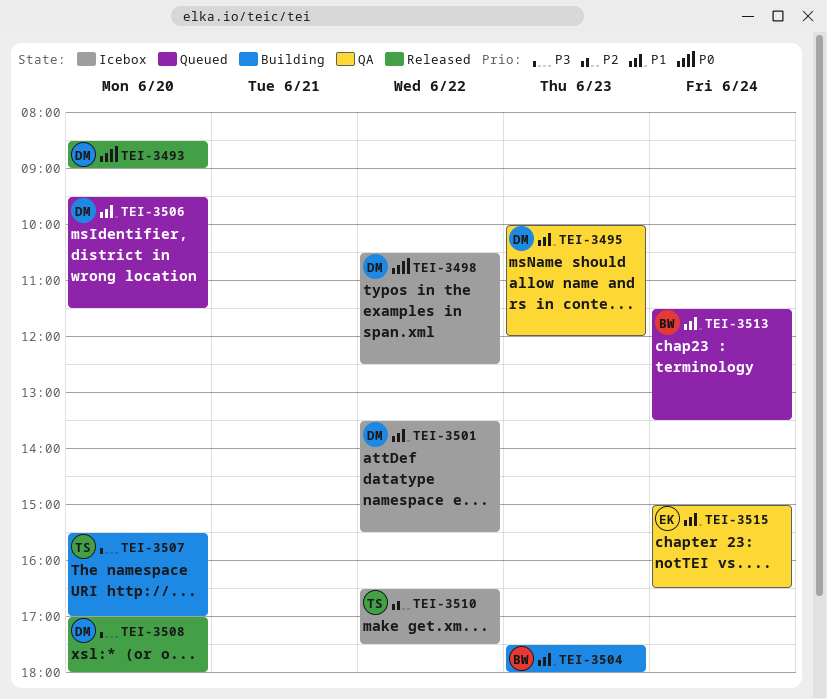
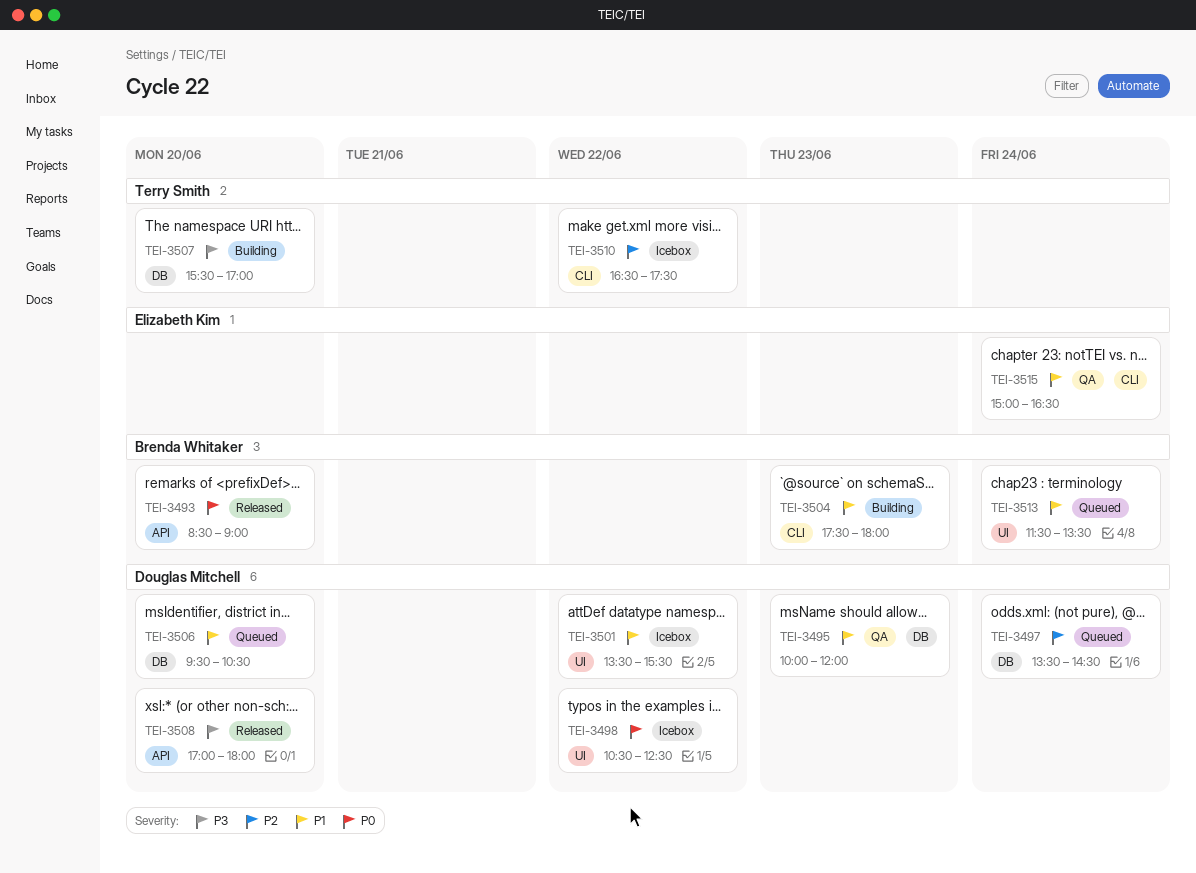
TEI-3493, owner: Douglas Mitchell -> Brenda Whitaker
TEI-3497: none -> present
TEI-3506, ends: 11:30 -> 10:30

